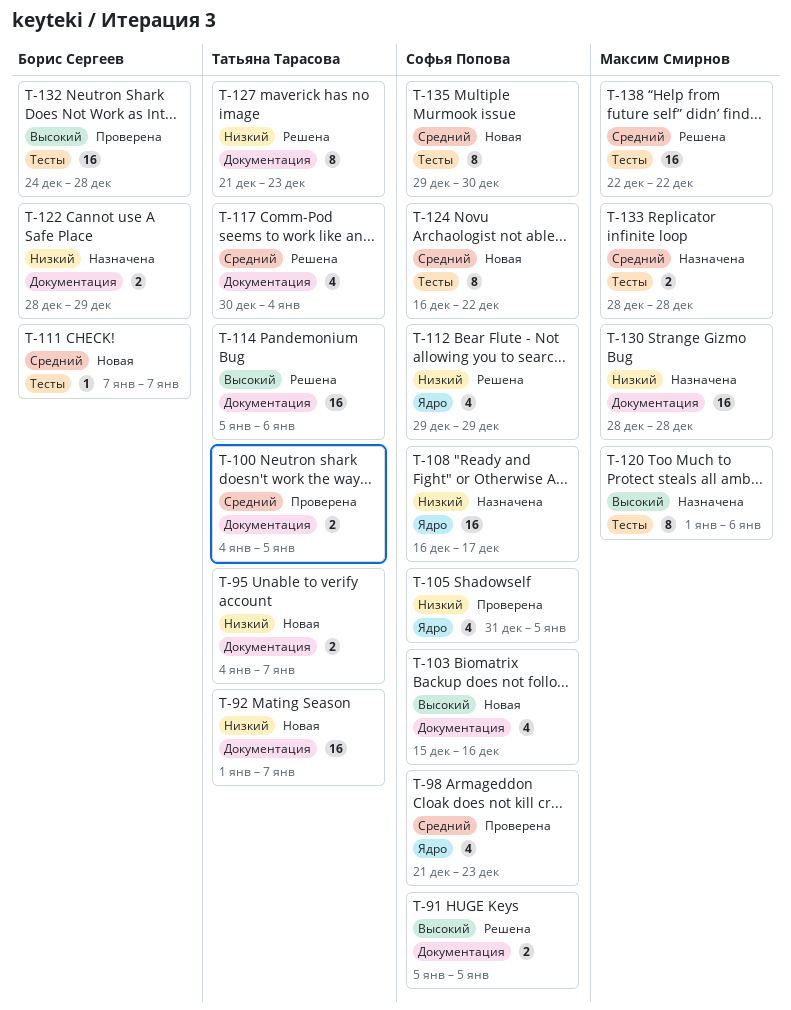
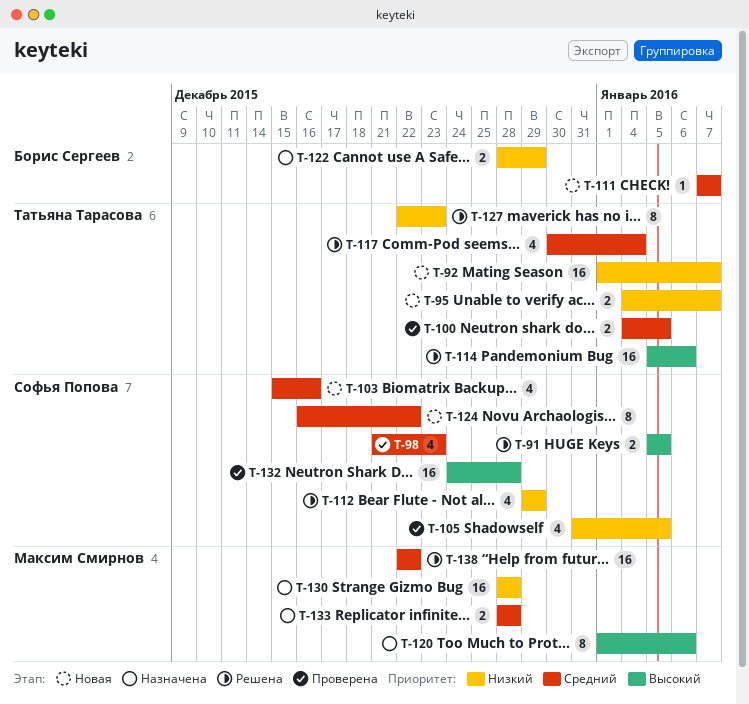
T-103, priority: Высокий -> Средний
T-108: present -> none
T-127, start: Dec 21 -> Dec 22
T-132, owner: Борис Сергеев -> Софья Попова
T-135: present -> none

